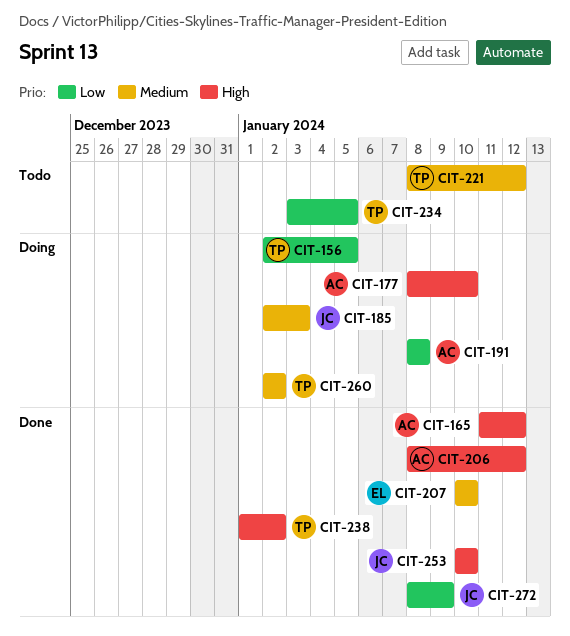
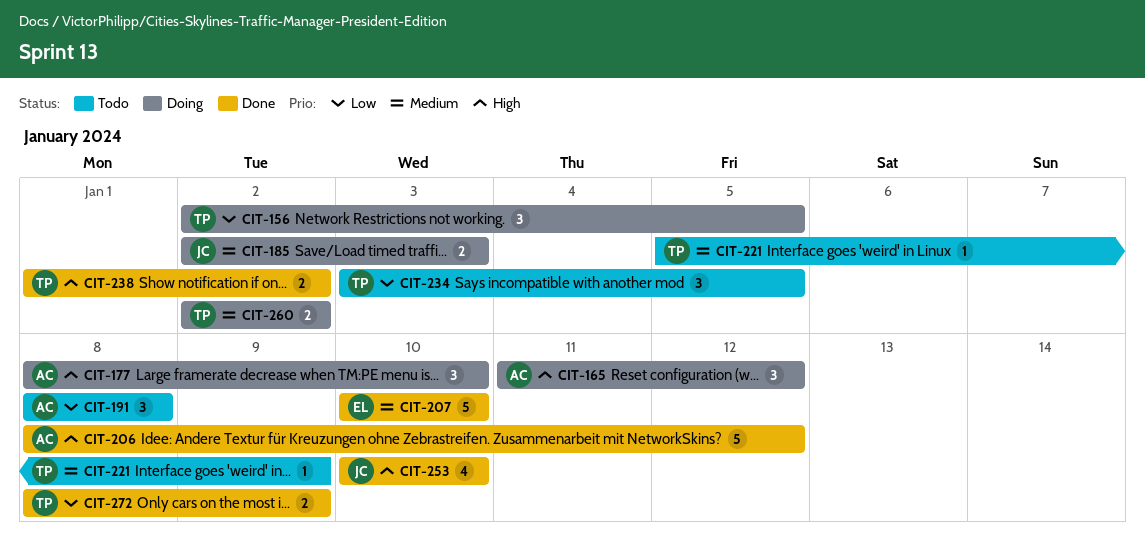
CIT-165, status: Done -> Doing
CIT-191, status: Doing -> Todo
CIT-221, start: Jan 8 -> Jan 5
CIT-221, due: Jan 12 -> Jan 9
CIT-272, owner: JC -> TP

